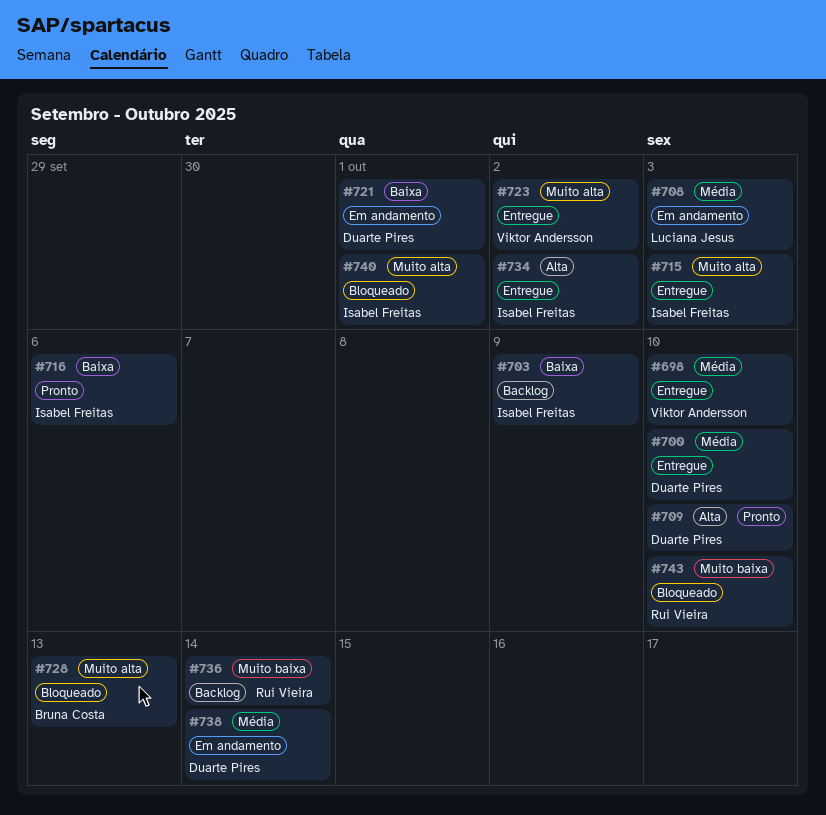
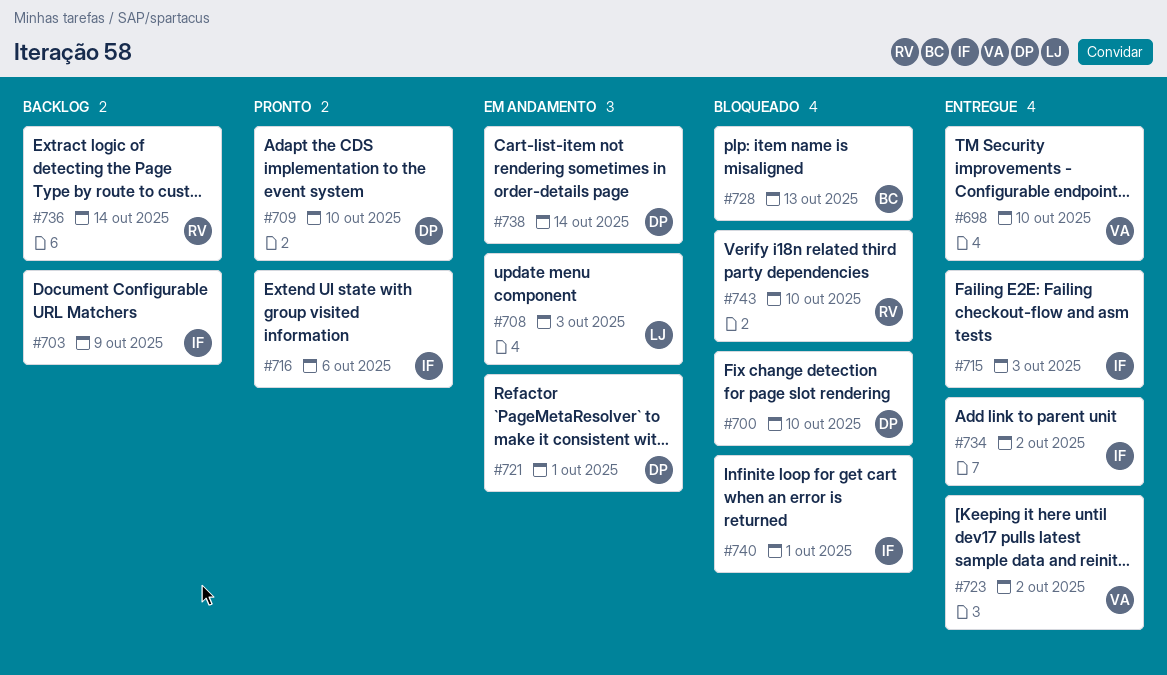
#700, status: Entregue -> Bloqueado

